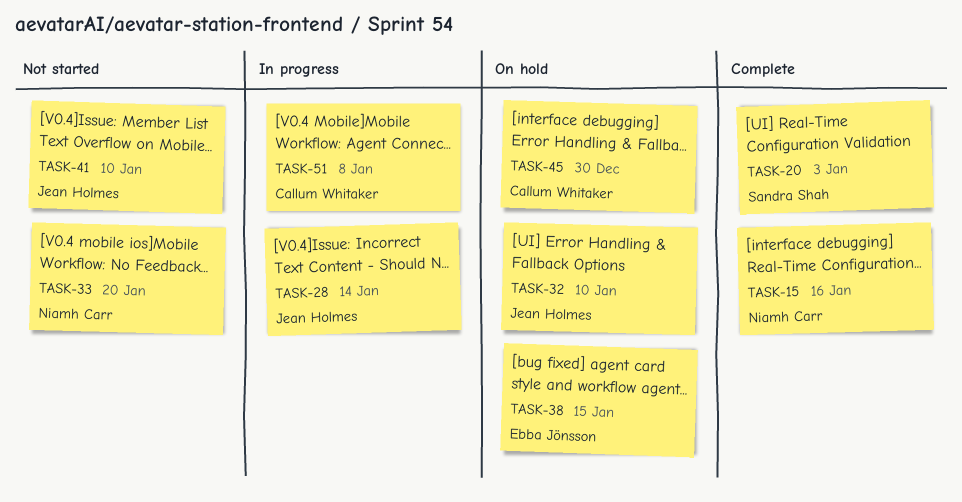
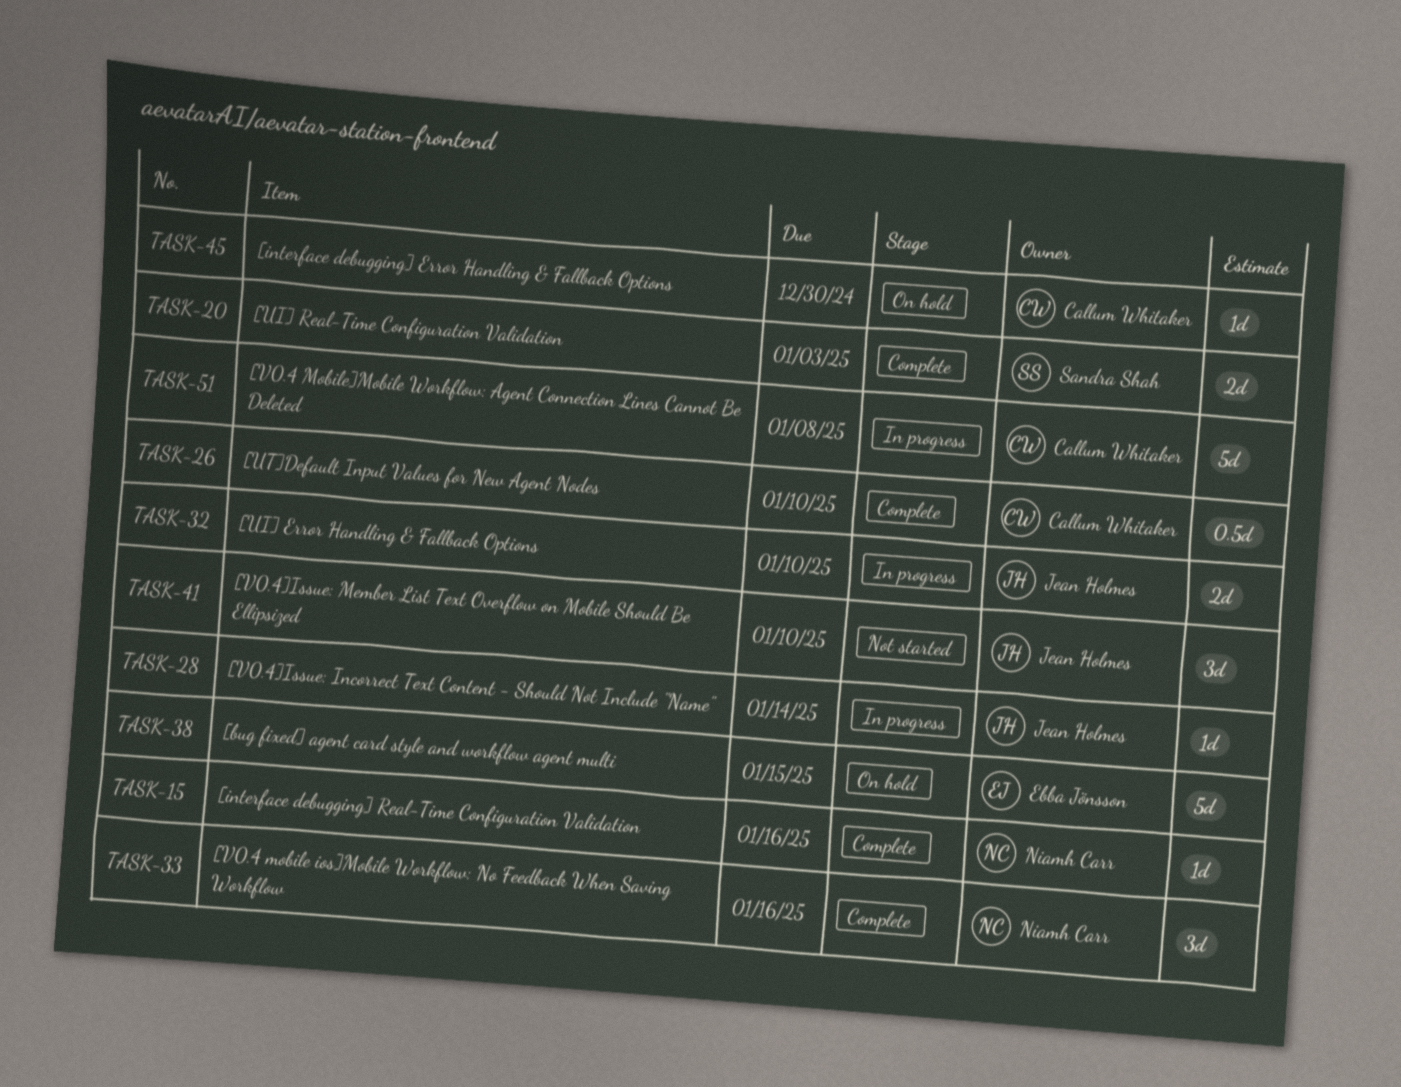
TASK-26: none -> present
TASK-32, status: On hold -> In progress
TASK-33, status: Not started -> Complete
TASK-33, due: Jan 20 -> Jan 16

